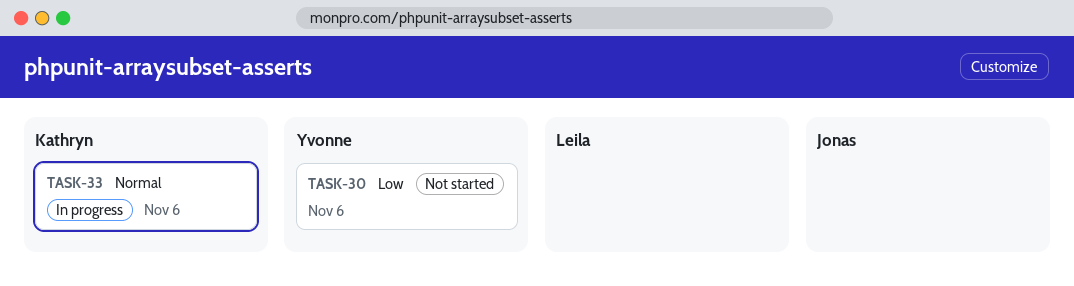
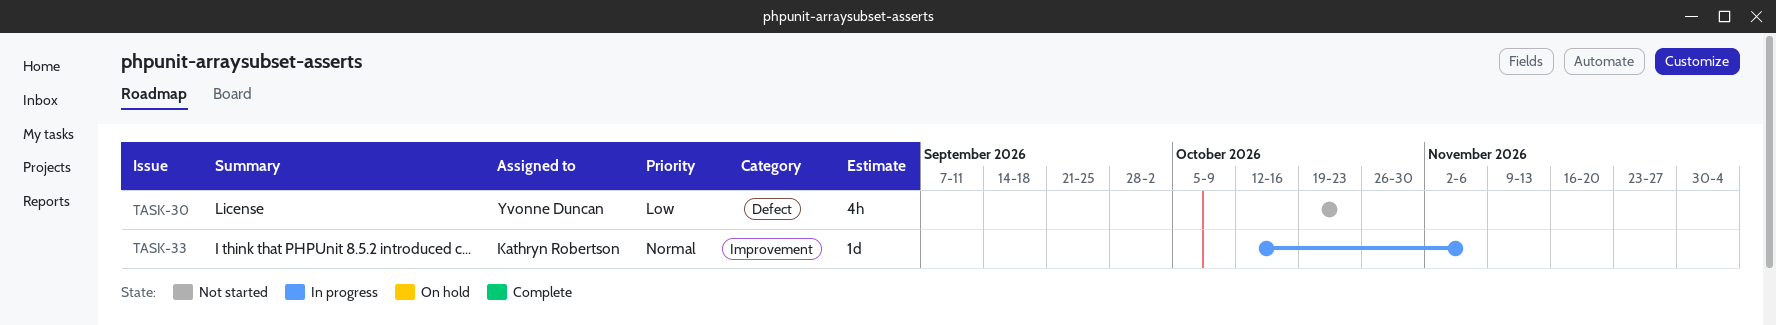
TASK-30, due: Nov 6 -> Oct 23

